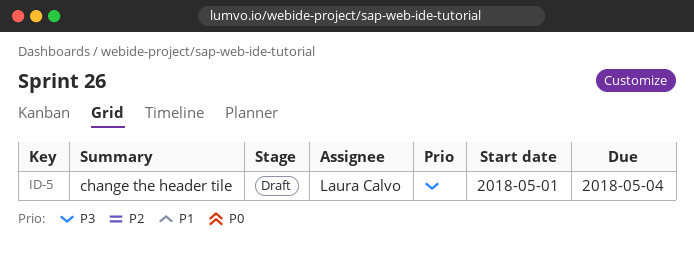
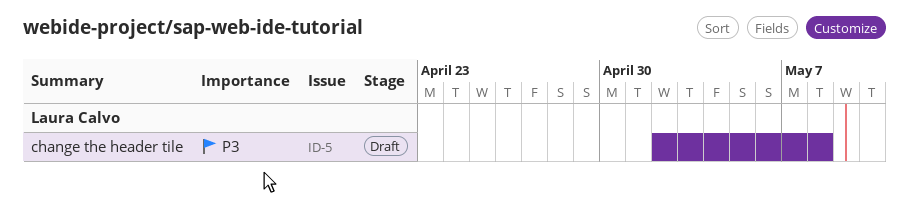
ID-5, start: May 1 -> May 2
ID-5, due: May 4 -> May 8

